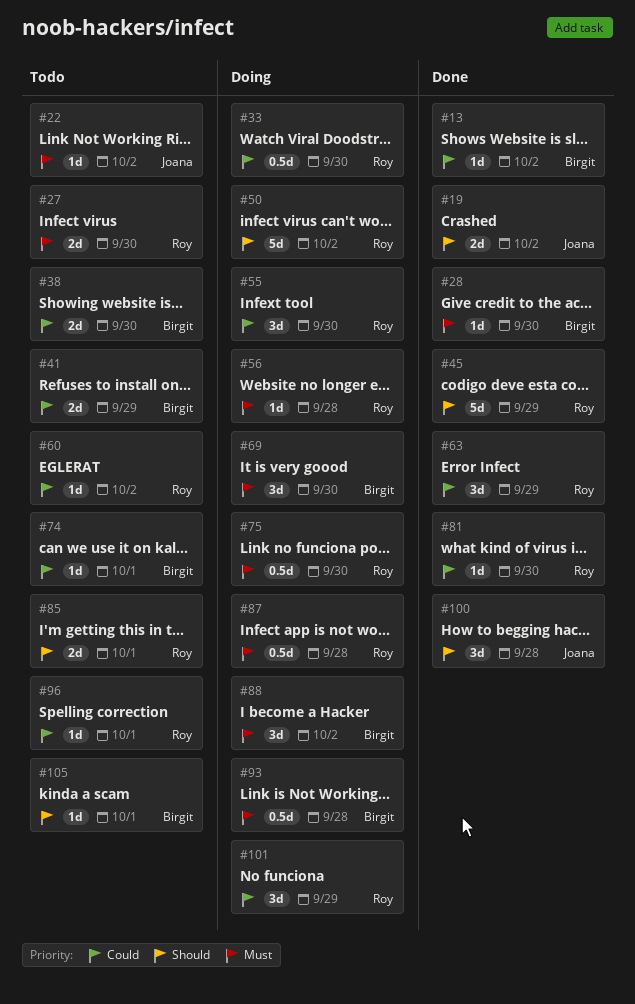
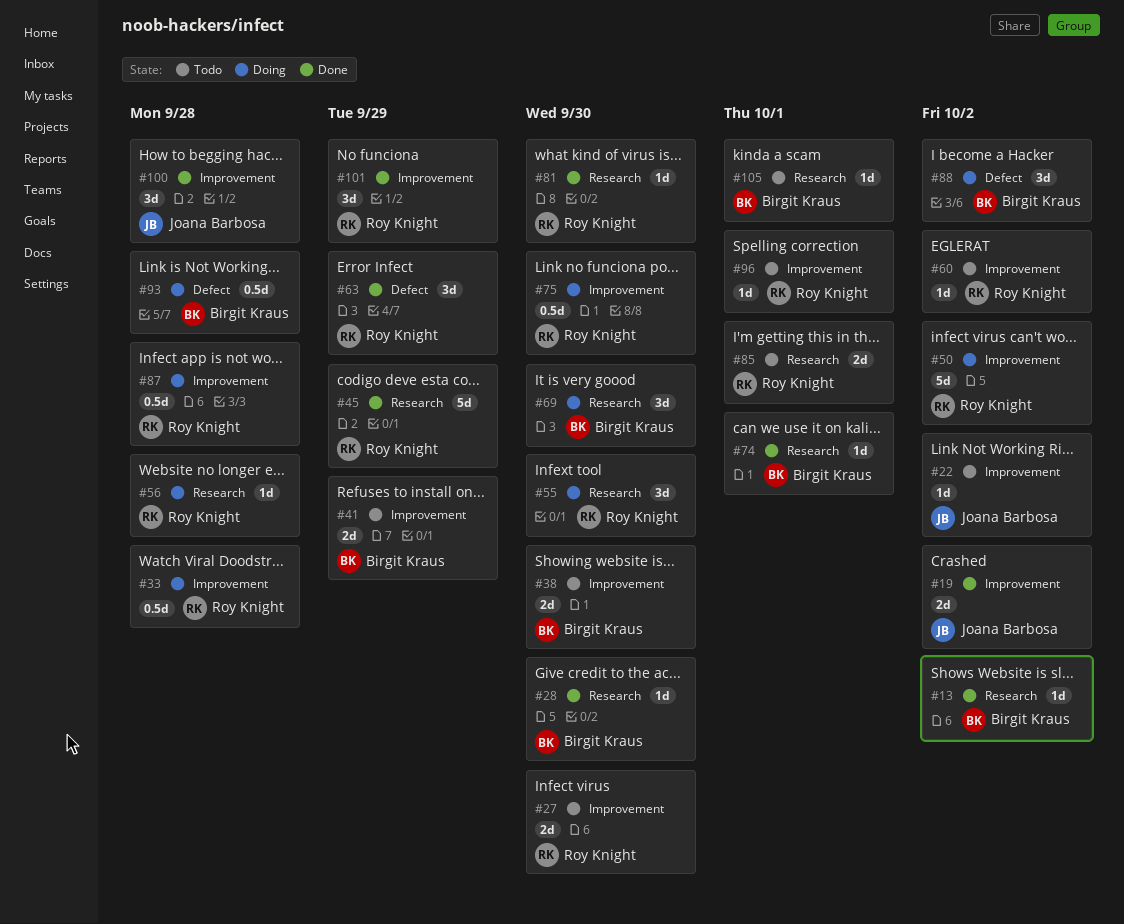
#33, due: Sep 30 -> Sep 28
#74, status: Todo -> Done
#101, status: Doing -> Done

